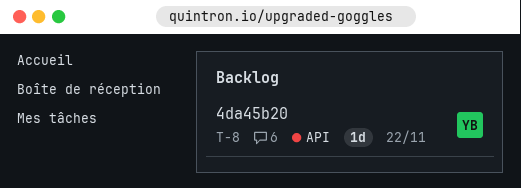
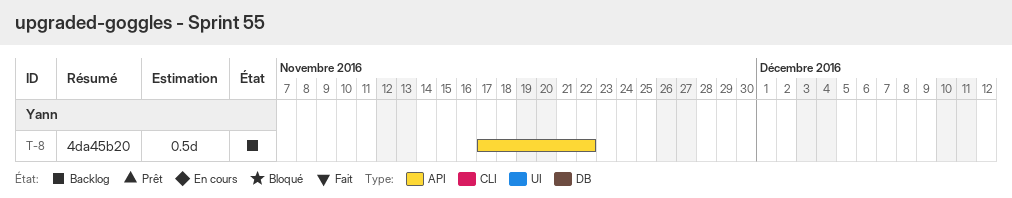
T-8, estimate: 1d -> 0.5d

